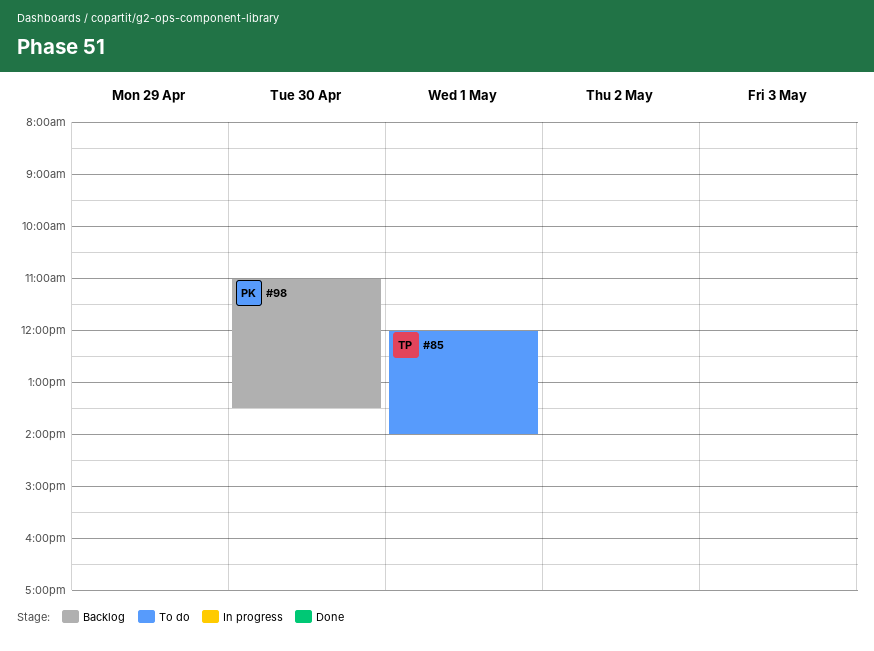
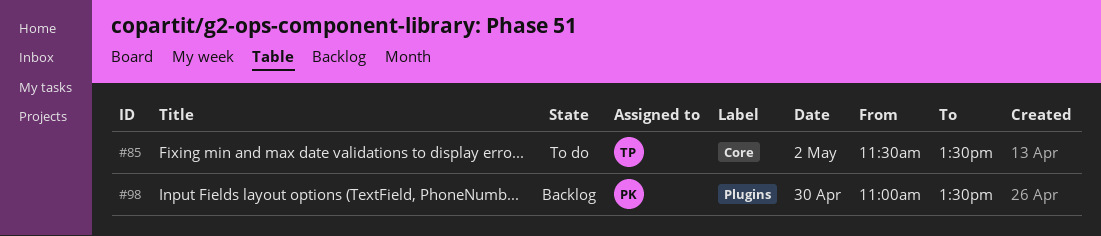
#85, day: May 1 -> May 2
#85, begins: 12:00 -> 11:30
#85, ends: 14:00 -> 13:30

